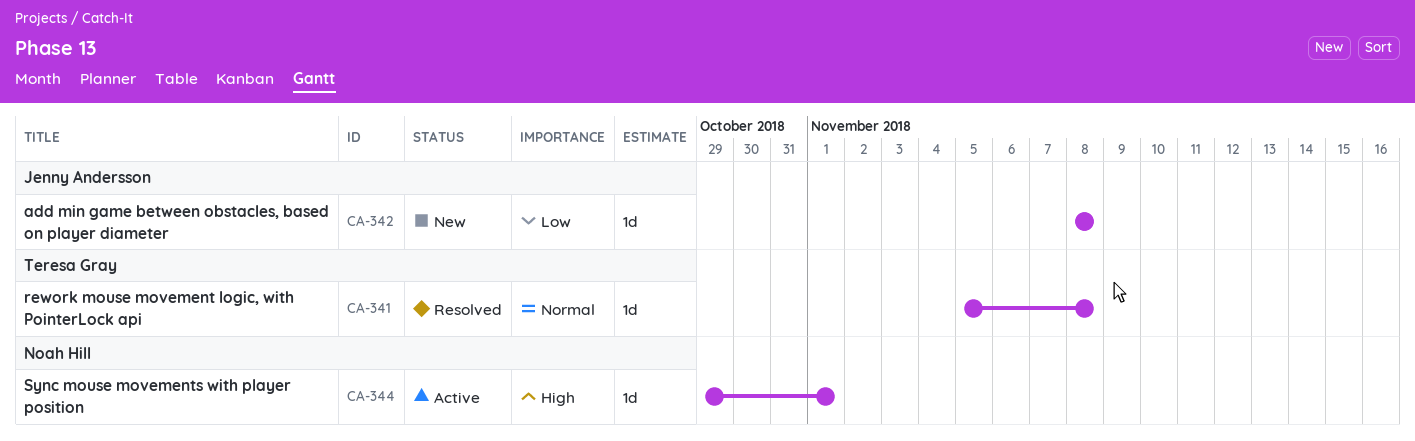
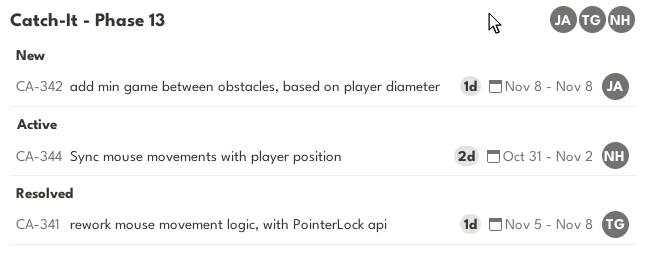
CA-344, estimate: 1d -> 2d
CA-344, start: Oct 29 -> Oct 31
CA-344, due: Nov 1 -> Nov 2

